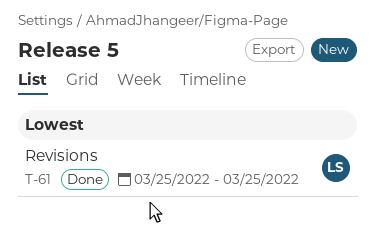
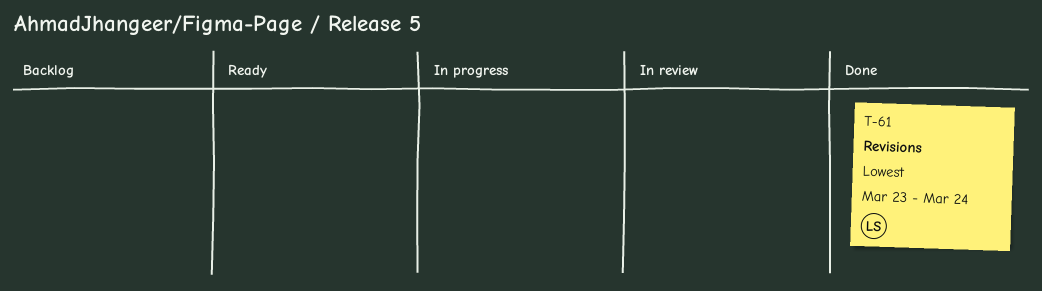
T-61, start: Mar 25 -> Mar 23
T-61, due: Mar 25 -> Mar 24

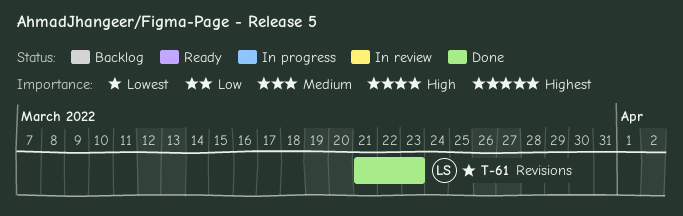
T-61, start: Mar 23 -> Mar 21
T-61, due: Mar 24 -> Mar 23

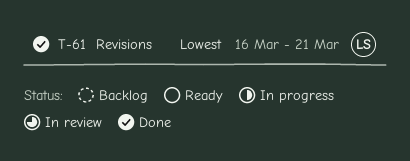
T-61, start: Mar 21 -> Mar 16
T-61, due: Mar 23 -> Mar 21

